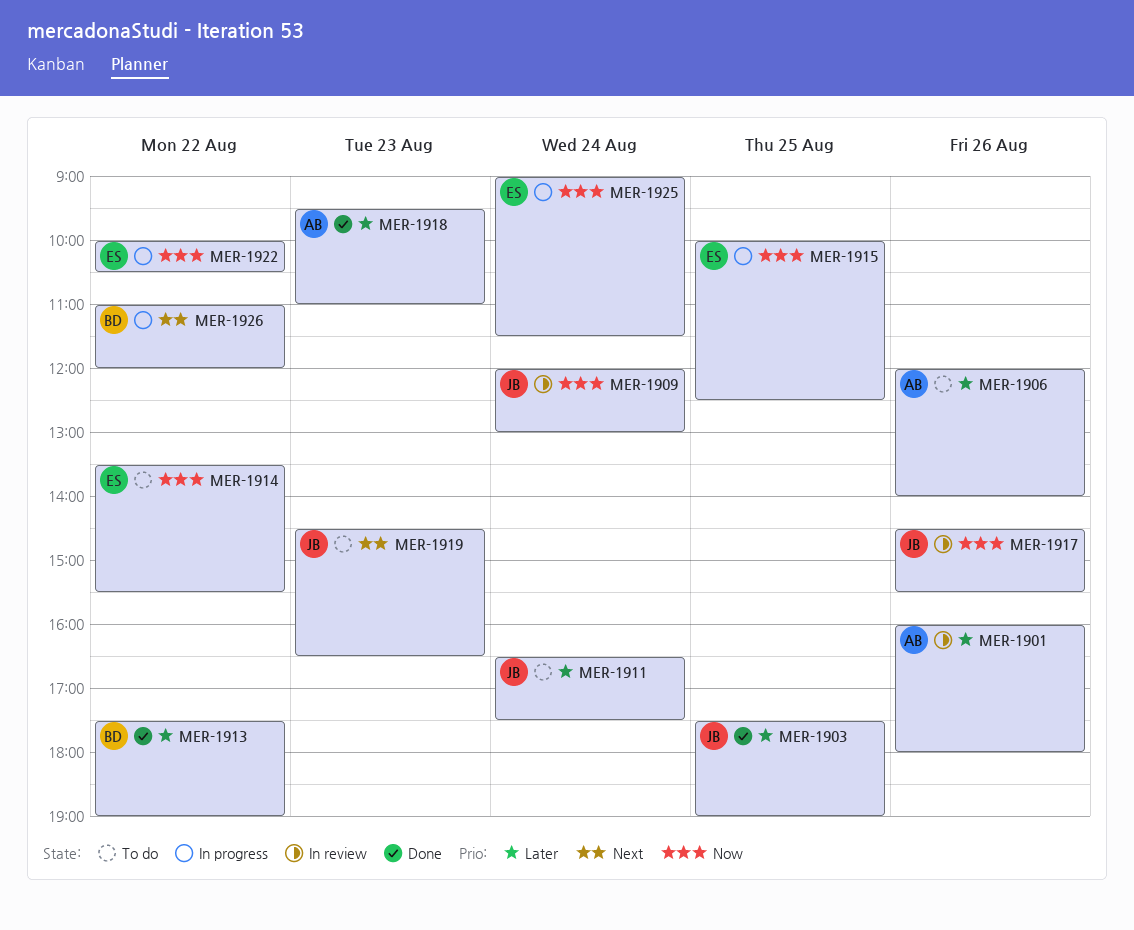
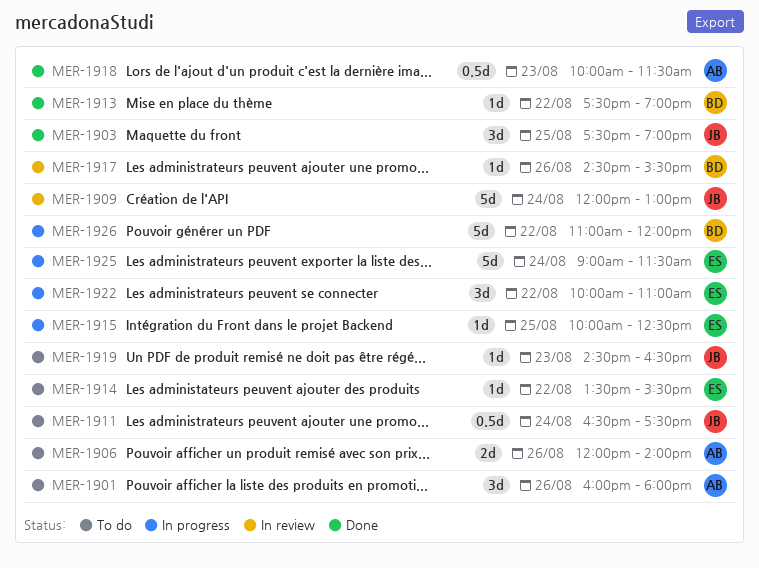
MER-1901, status: In review -> To do
MER-1917, owner: JB -> BD
MER-1918, begins: 09:30 -> 10:00
MER-1918, ends: 11:00 -> 11:30
MER-1922, ends: 10:30 -> 11:00

